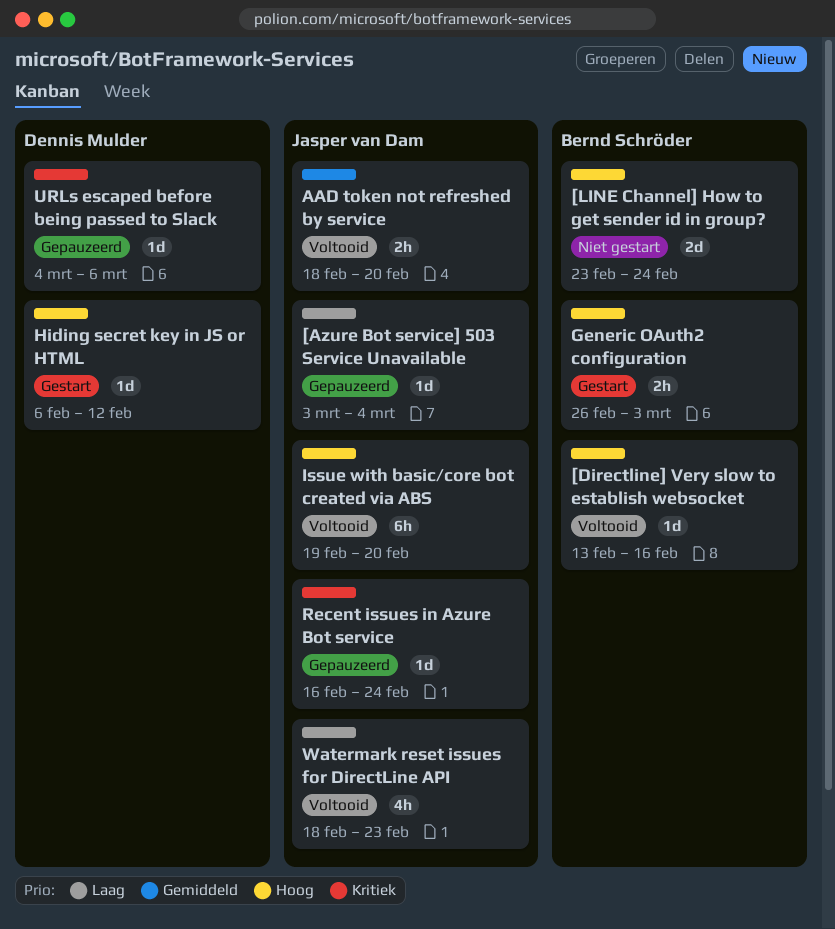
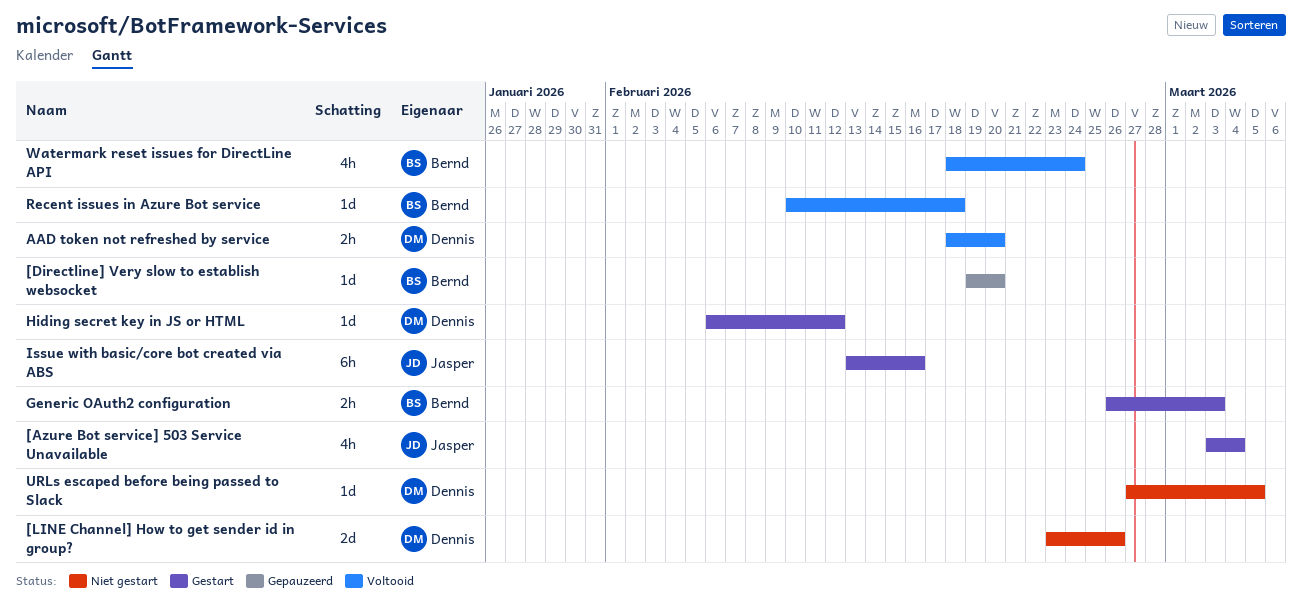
[Azure Bot service] 503 Service Unavailable, status: Gepauzeerd -> Gestart
[Azure Bot service] 503 Service Unavailable, estimate: 1d -> 4h
[Directline] Very slow to establish websocket, status: Voltooid -> Gepauzeerd
[Directline] Very slow to establish websocket, start: Feb 13 -> Feb 19
[Directline] Very slow to establish websocket, due: Feb 16 -> Feb 20
[LINE Channel] How to get sender id in group?, owner: Bernd Schröder -> Dennis Mulder
[LINE Channel] How to get sender id in group?, due: Feb 24 -> Feb 26
AAD token not refreshed by service, owner: Jasper van Dam -> Dennis Mulder
Issue with basic/core bot created via ABS, status: Voltooid -> Gestart
Issue with basic/core bot created via ABS, start: Feb 19 -> Feb 13
Issue with basic/core bot created via ABS, due: Feb 20 -> Feb 16
Recent issues in Azure Bot service, status: Gepauzeerd -> Voltooid
Recent issues in Azure Bot service, owner: Jasper van Dam -> Bernd Schröder
Recent issues in Azure Bot service, start: Feb 16 -> Feb 10
Recent issues in Azure Bot service, due: Feb 24 -> Feb 18
URLs escaped before being passed to Slack, status: Gepauzeerd -> Niet gestart
URLs escaped before being passed to Slack, start: Mar 4 -> Feb 27
URLs escaped before being passed to Slack, due: Mar 6 -> Mar 5
Watermark reset issues for DirectLine API, owner: Jasper van Dam -> Bernd Schröder
Watermark reset issues for DirectLine API, due: Feb 23 -> Feb 24

